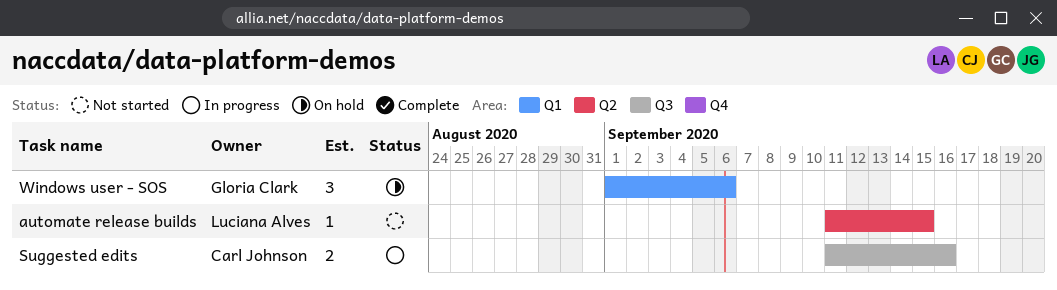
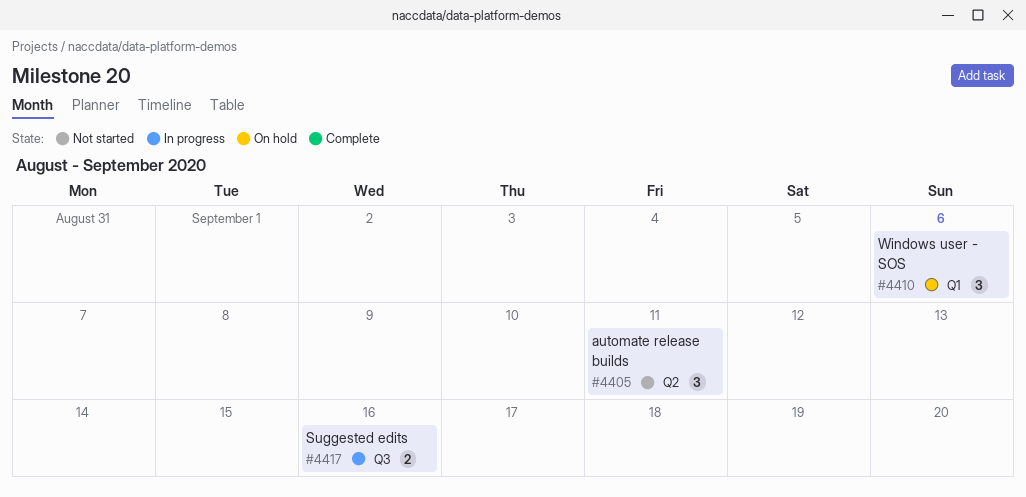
automate release builds, estimate: 1 -> 3
automate release builds, due: Sep 15 -> Sep 11

